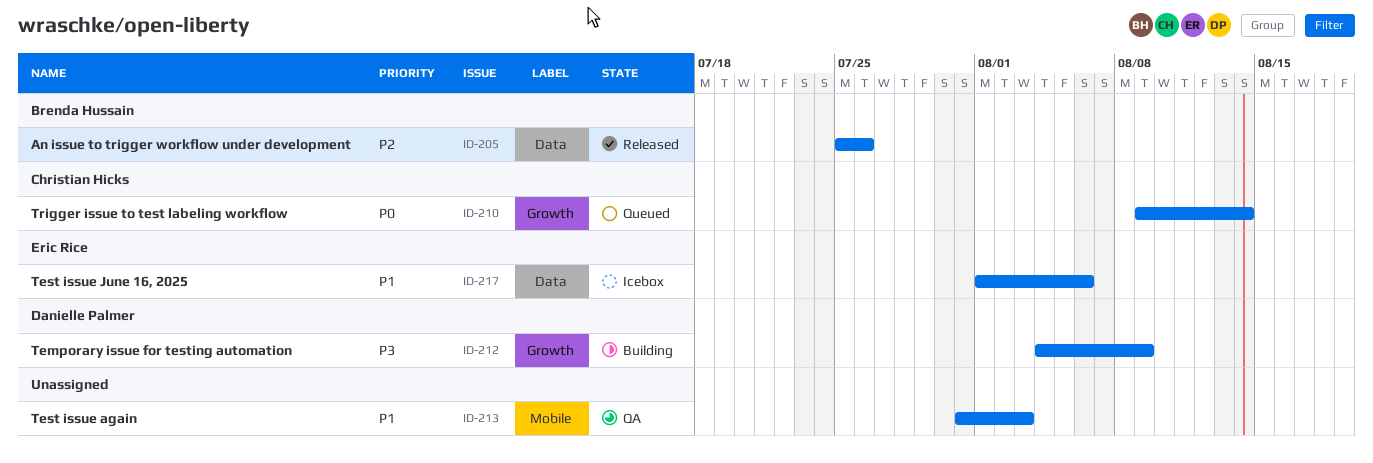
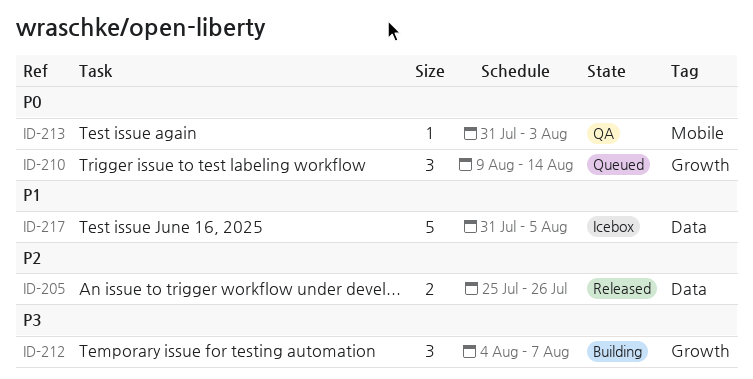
ID-212, due: Aug 9 -> Aug 7
ID-213, priority: P1 -> P0
ID-217, start: Aug 1 -> Jul 31
ID-217, due: Aug 6 -> Aug 5

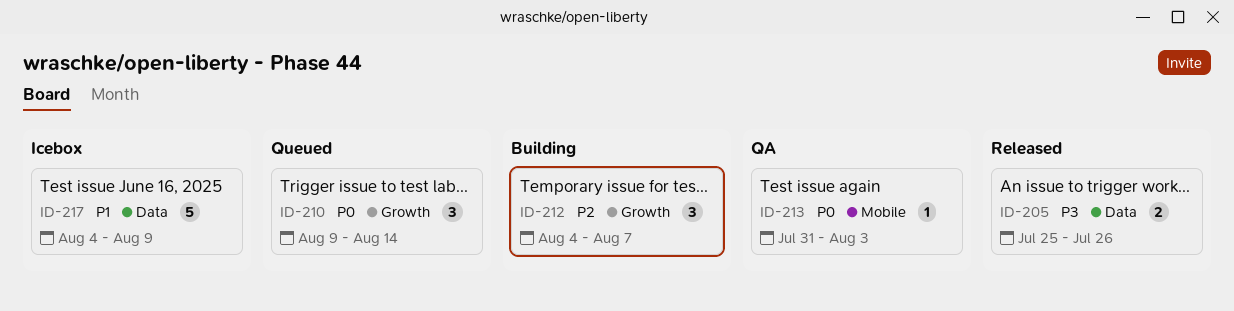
ID-205, priority: P2 -> P3
ID-212, priority: P3 -> P2
ID-217, start: Jul 31 -> Aug 4
ID-217, due: Aug 5 -> Aug 9

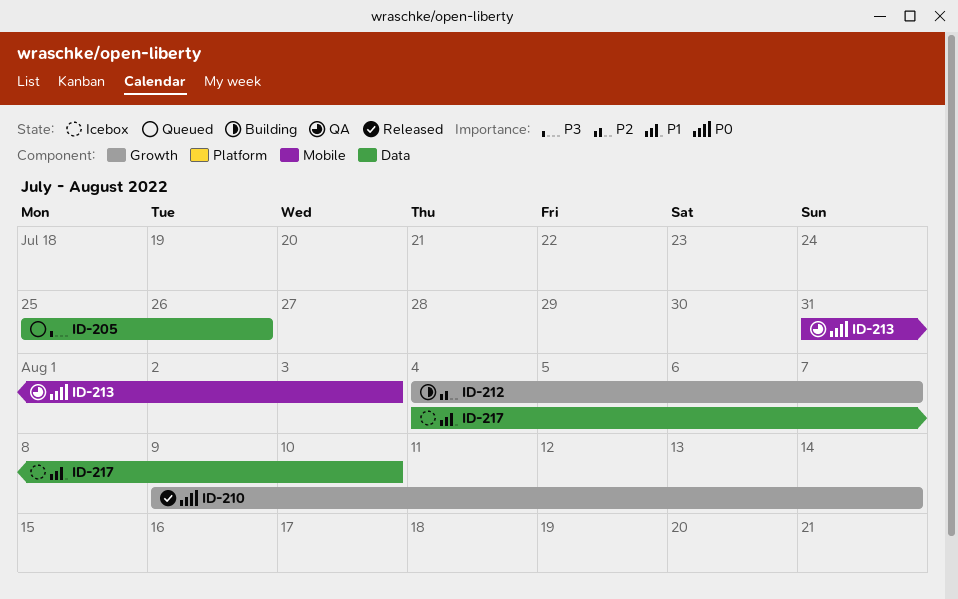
ID-205, status: Released -> Queued
ID-210, status: Queued -> Released
ID-217, due: Aug 9 -> Aug 10

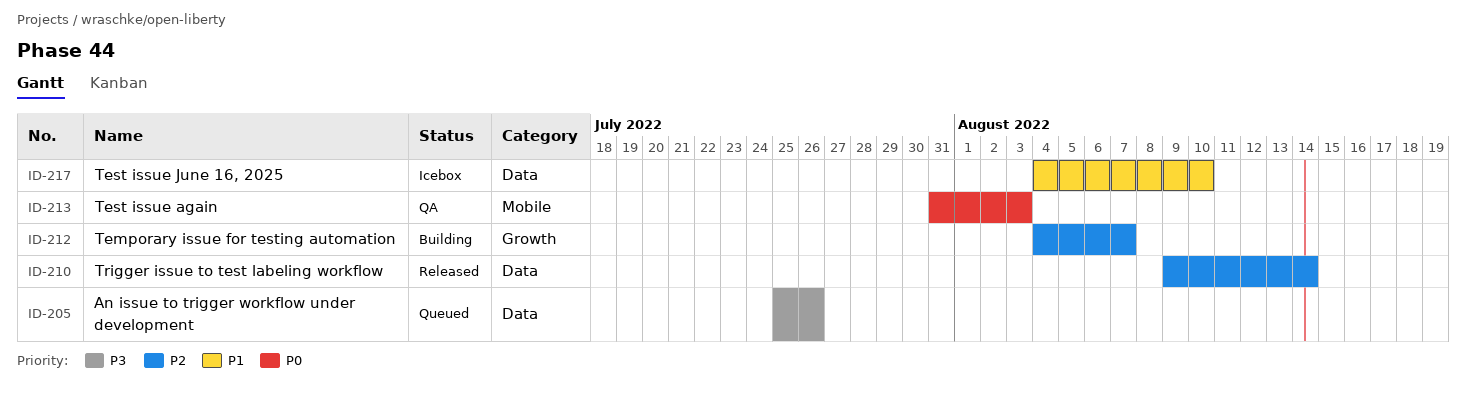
ID-210, priority: P0 -> P2
ID-210, label: Growth -> Data

